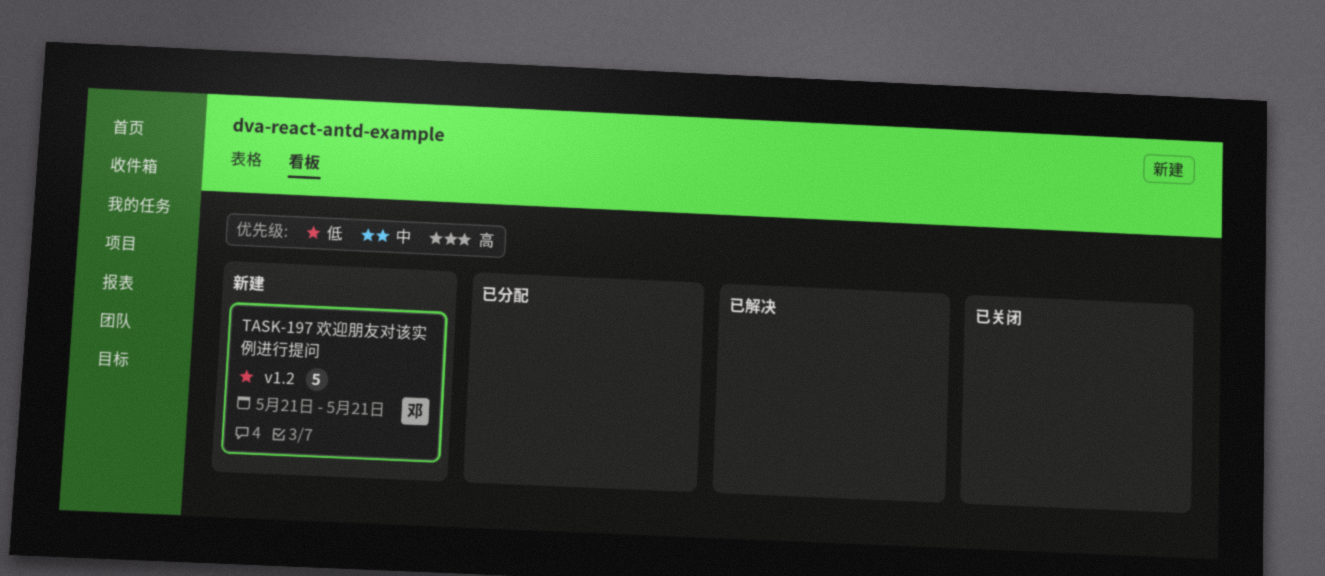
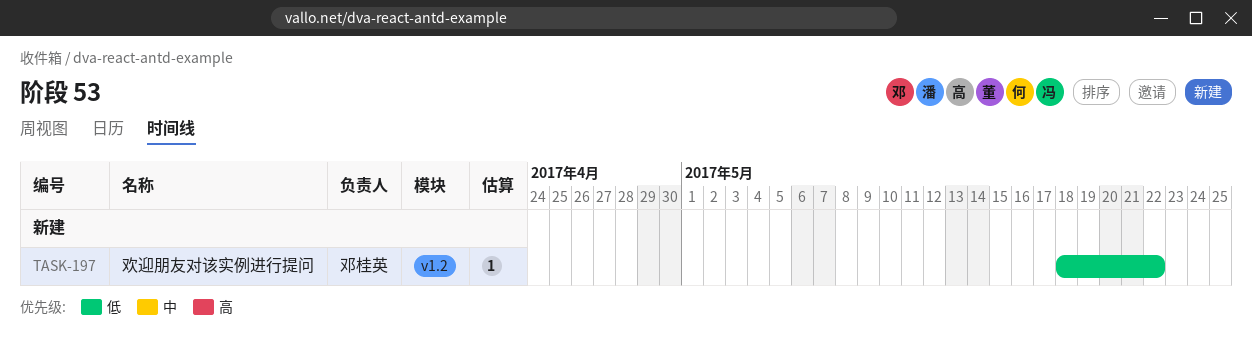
TASK-197, estimate: 5 -> 1
TASK-197, start: May 21 -> May 18
TASK-197, due: May 21 -> May 22

